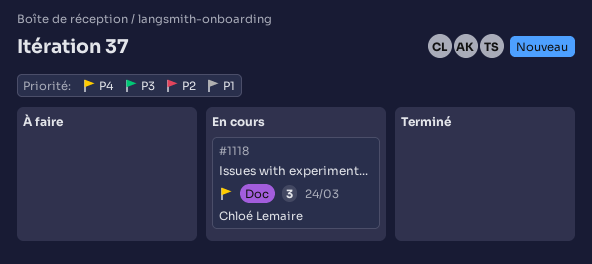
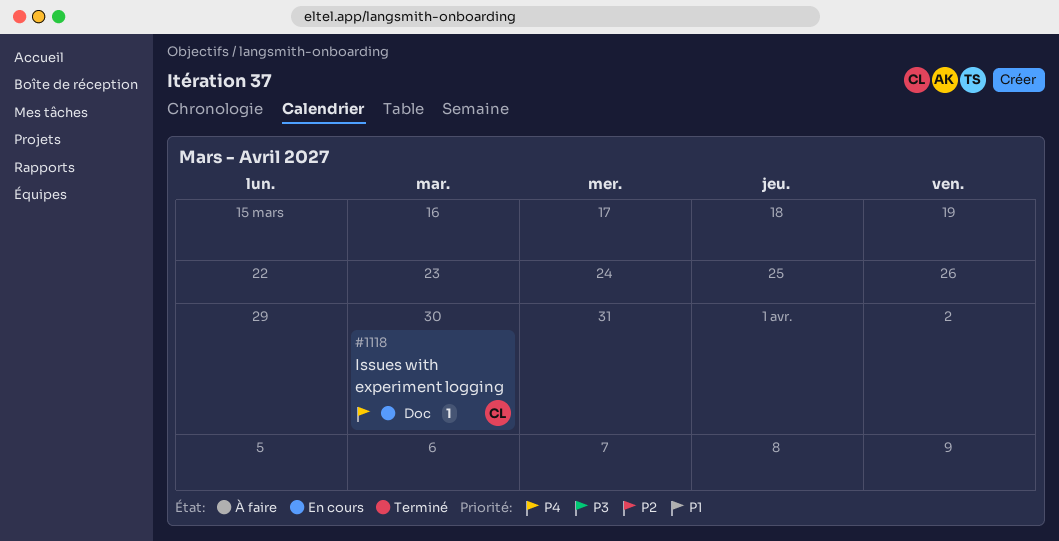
#1118, estimate: 3 -> 1
#1118, due: Mar 24 -> Mar 30

